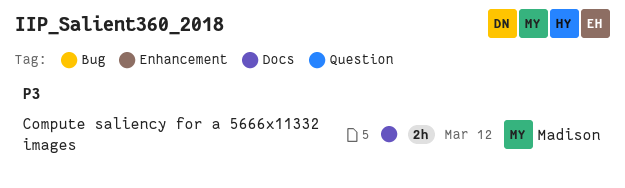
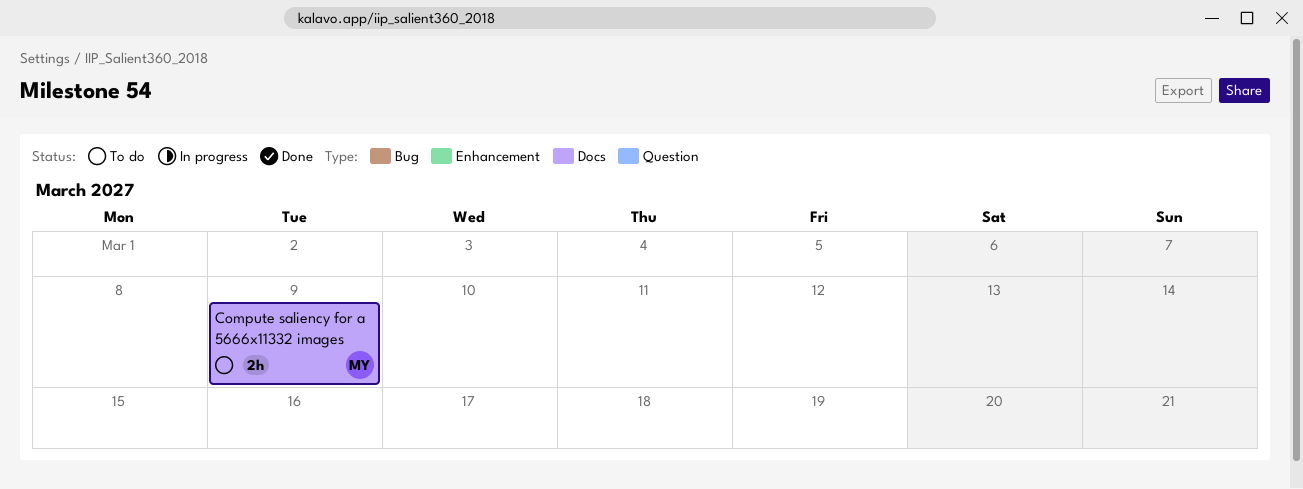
Compute saliency for a 5666x11332 images, due: Mar 12 -> Mar 9

